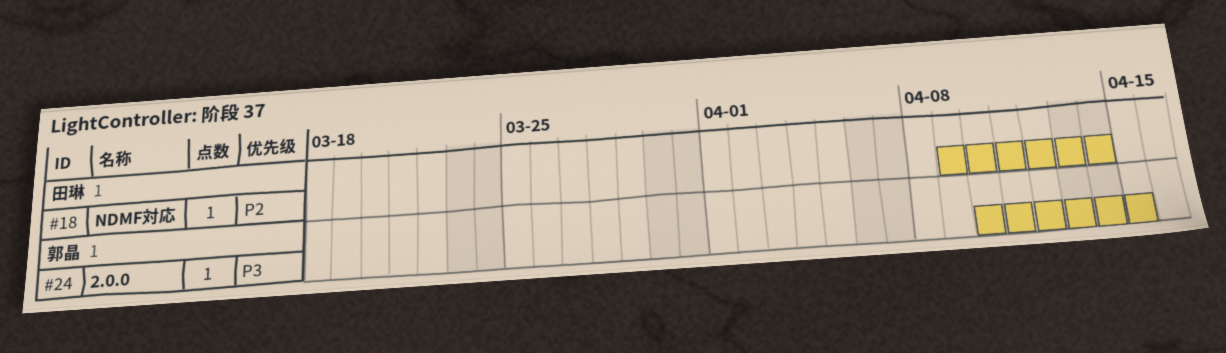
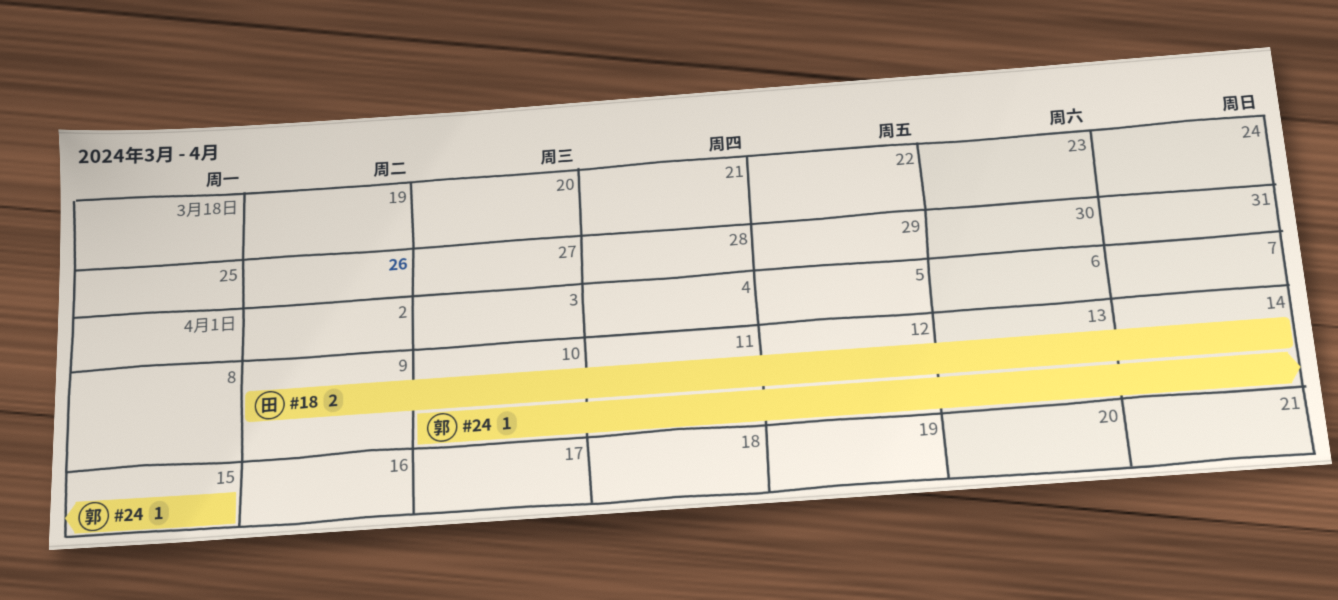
#18, estimate: 1 -> 2

